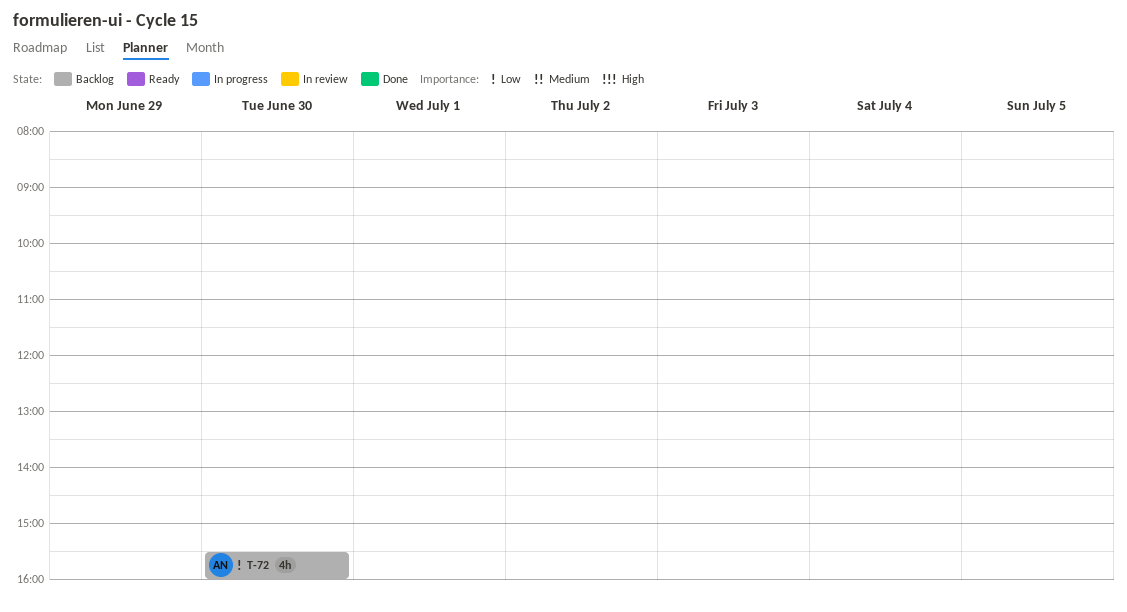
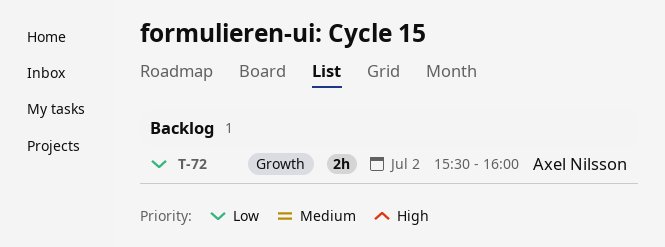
T-72, estimate: 4h -> 2h
T-72, day: Jun 30 -> Jul 2

